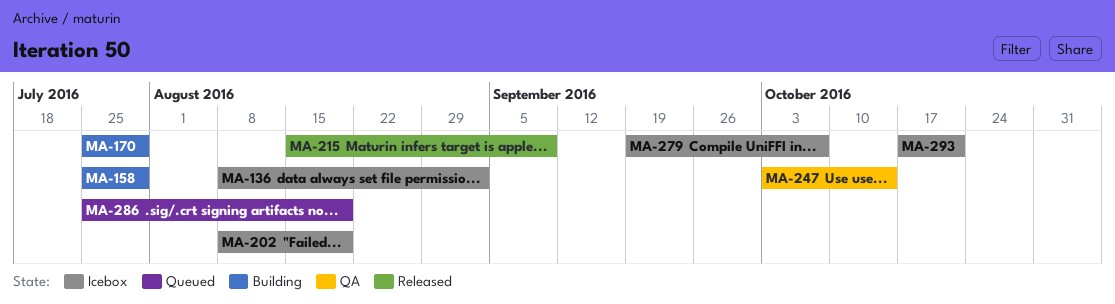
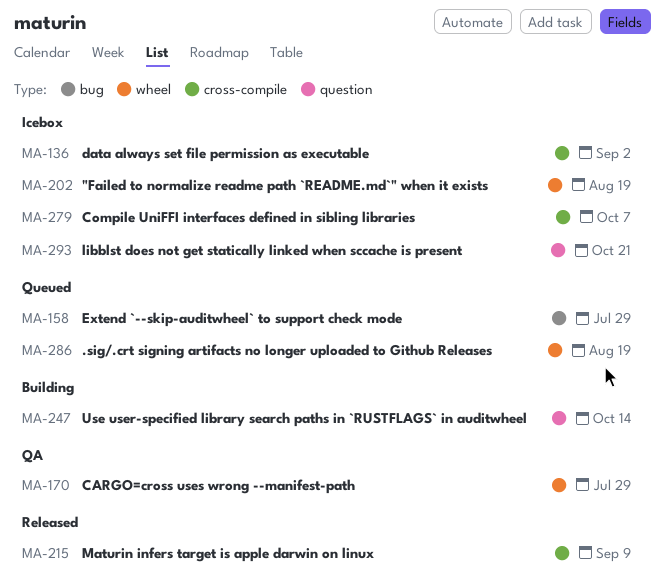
MA-158, status: Building -> Queued
MA-170, status: Building -> QA
MA-247, status: QA -> Building

